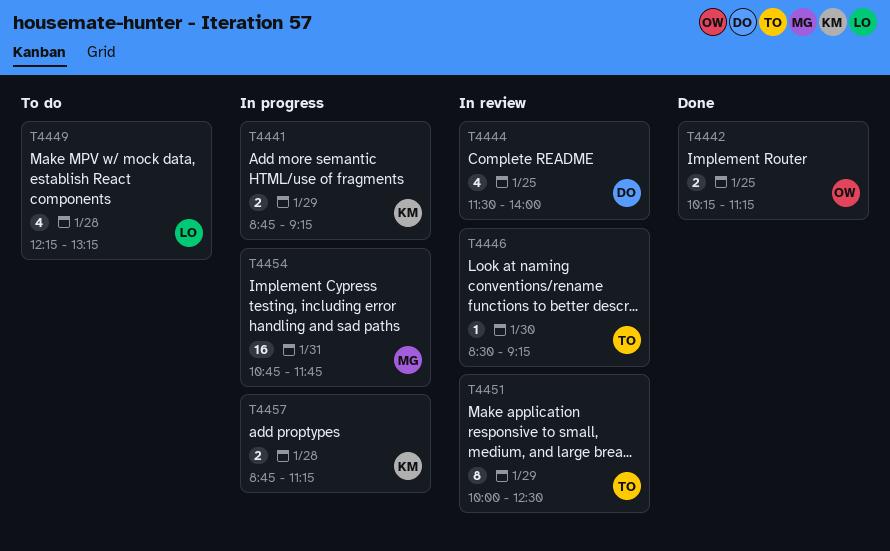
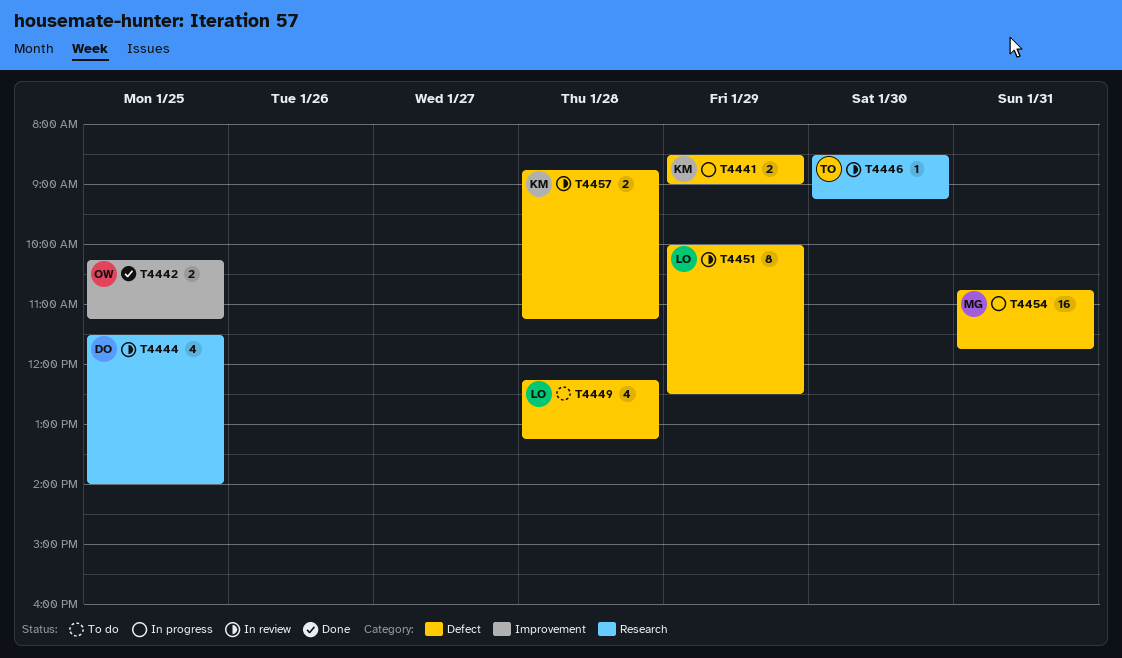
T4441, begins: 08:45 -> 08:30
T4441, ends: 09:15 -> 09:00
T4451, owner: TO -> LO
T4457, status: In progress -> In review

